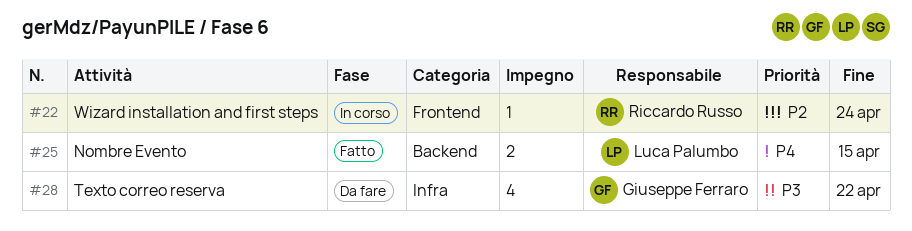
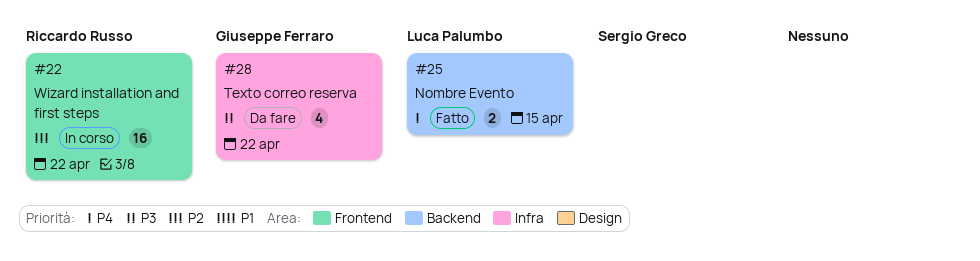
#22, estimate: 1 -> 16
#22, due: Apr 24 -> Apr 22

